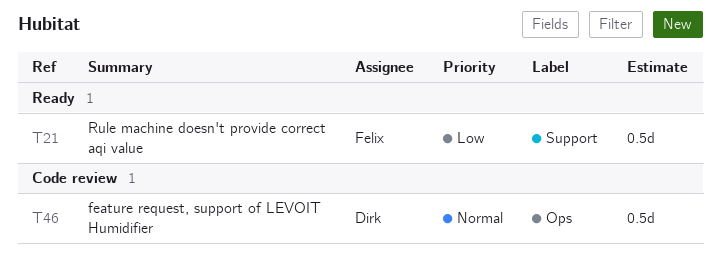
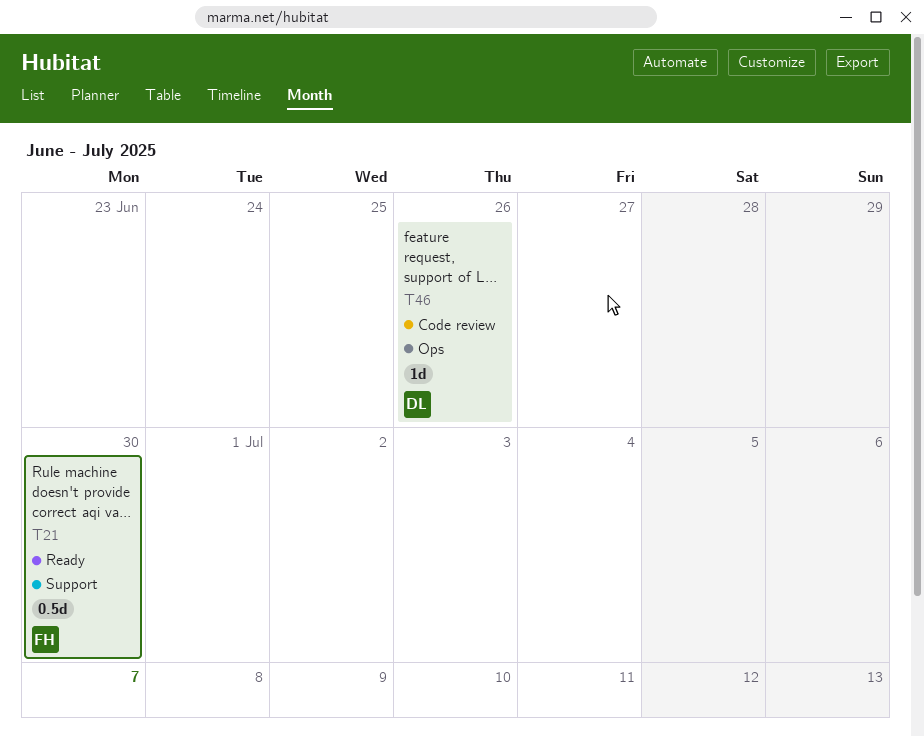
T46, estimate: 0.5d -> 1d

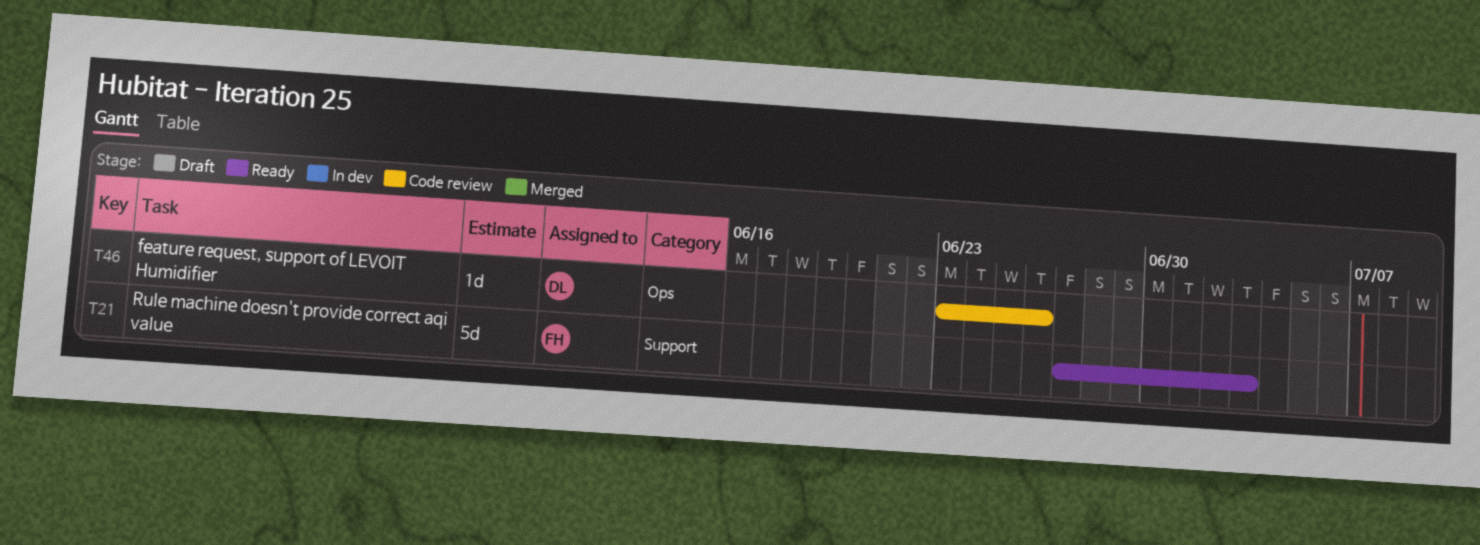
T21, estimate: 0.5d -> 5d
T21, due: Jun 30 -> Jul 3

